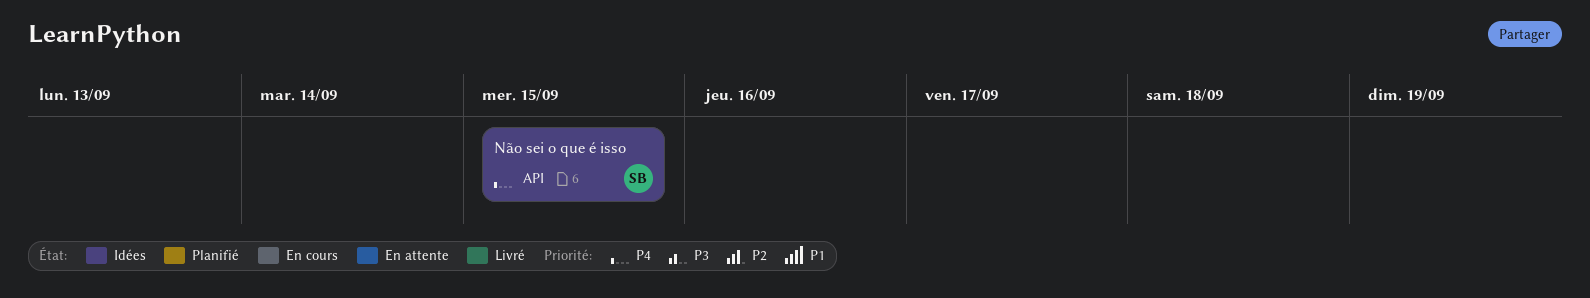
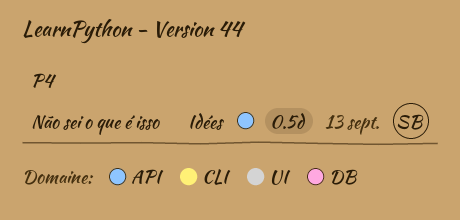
Não sei o que é isso, due: Sep 15 -> Sep 13

